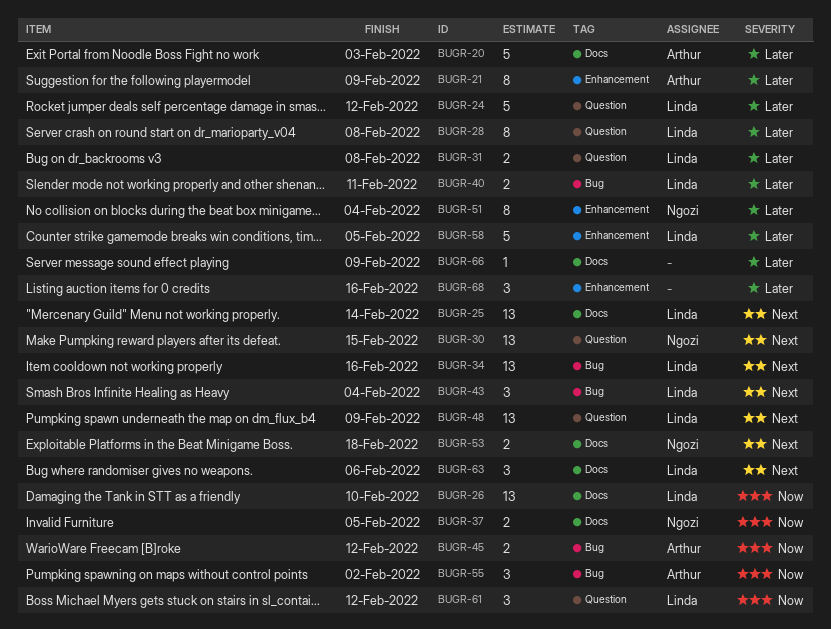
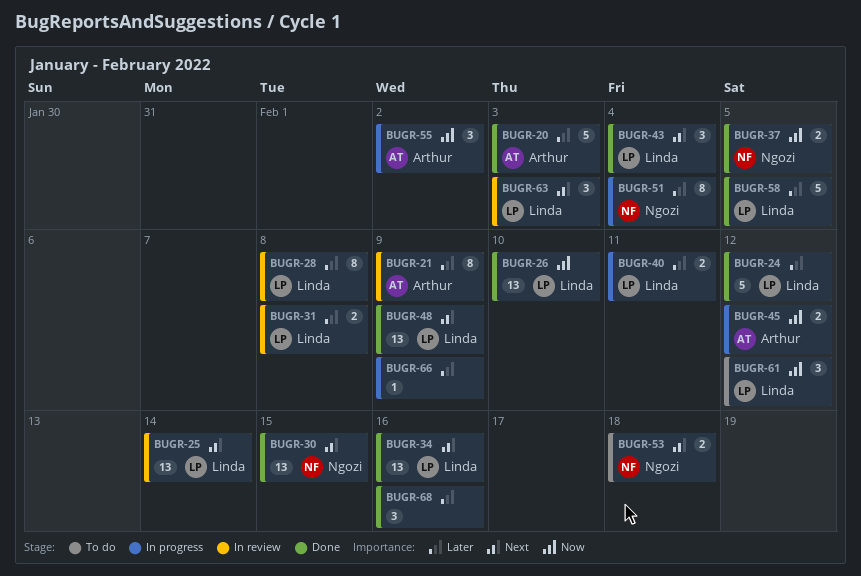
BUGR-63, due: Feb 6 -> Feb 3

